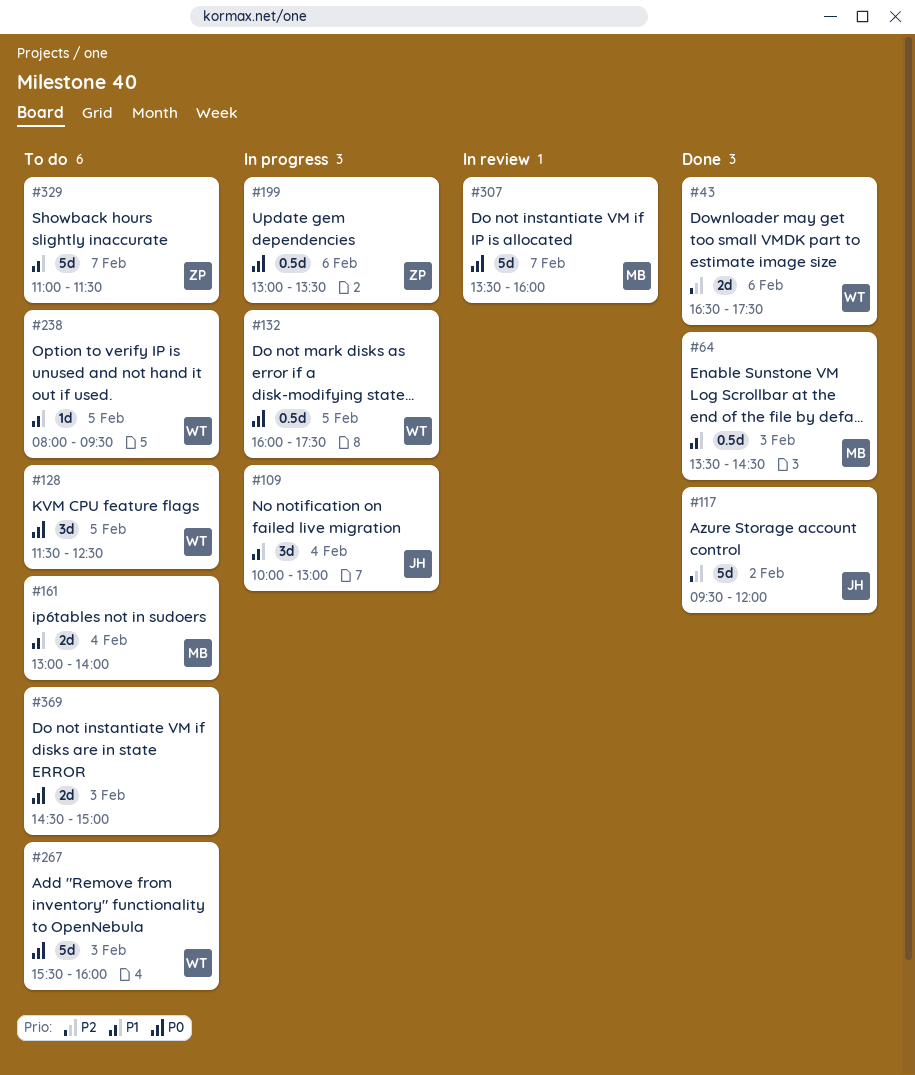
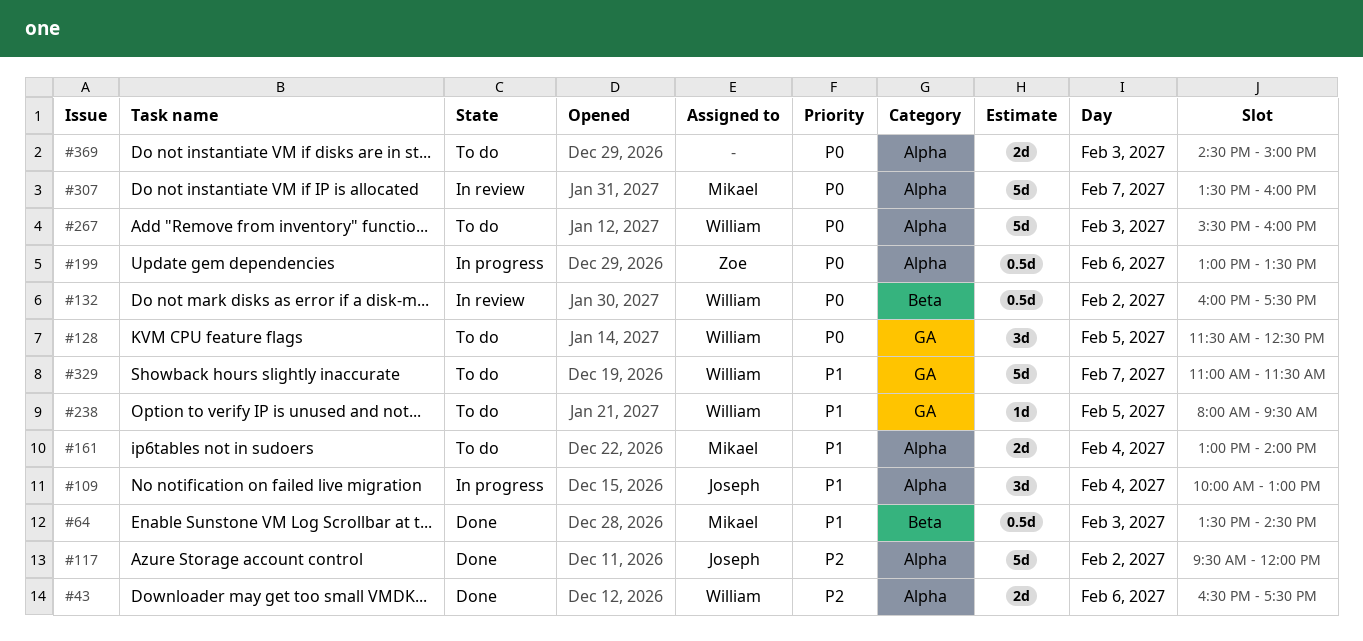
#132, status: In progress -> In review
#132, day: Feb 5 -> Feb 2
#329, owner: Zoe -> William

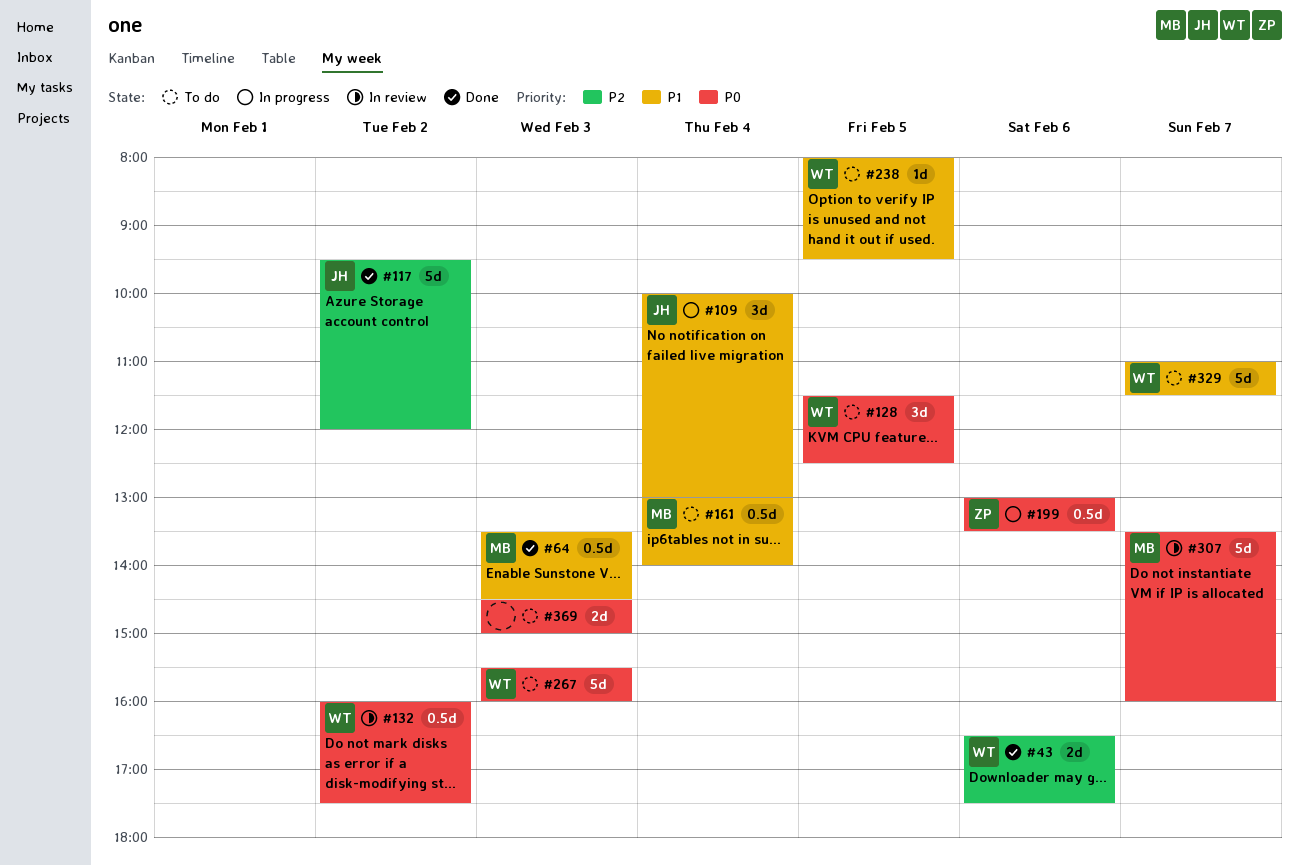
#161, estimate: 2d -> 0.5d

